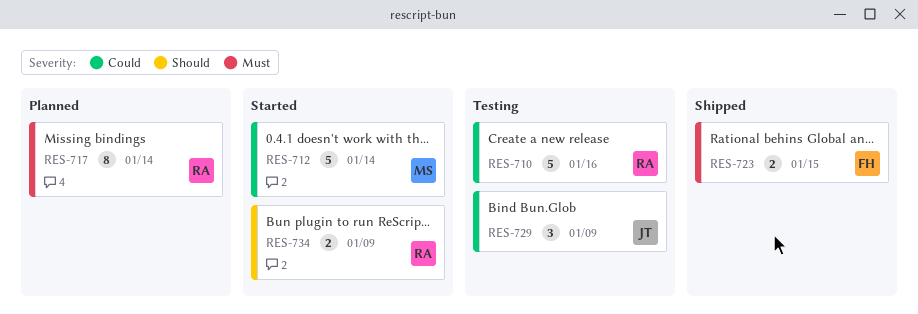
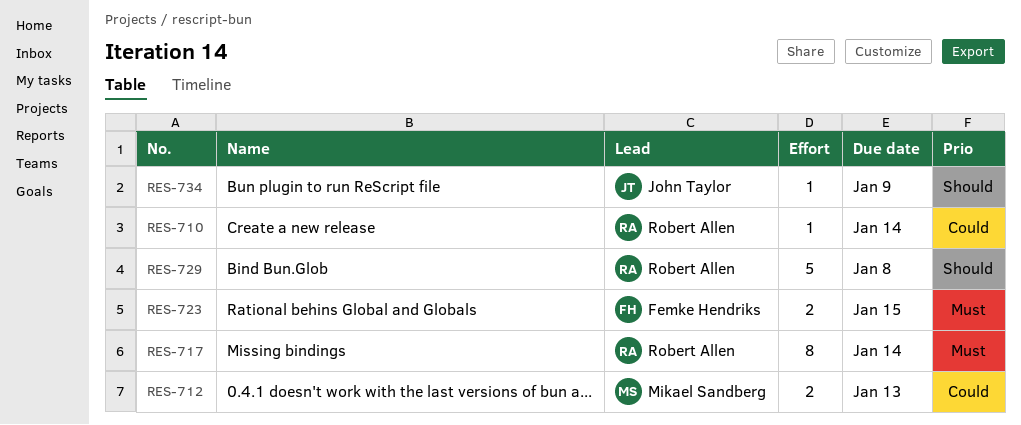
RES-710, estimate: 5 -> 1
RES-710, due: Jan 16 -> Jan 14
RES-712, estimate: 5 -> 2
RES-712, due: Jan 14 -> Jan 13
RES-729, owner: John Taylor -> Robert Allen
RES-729, priority: Could -> Should
RES-729, estimate: 3 -> 5
RES-729, due: Jan 9 -> Jan 8
RES-734, owner: Robert Allen -> John Taylor
RES-734, estimate: 2 -> 1

